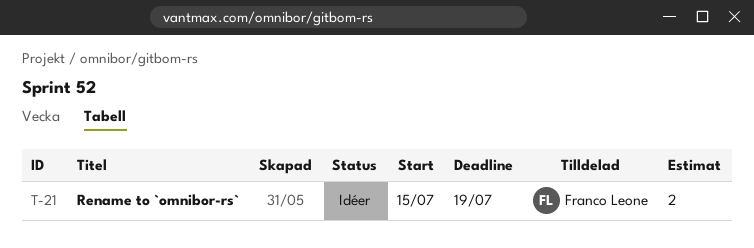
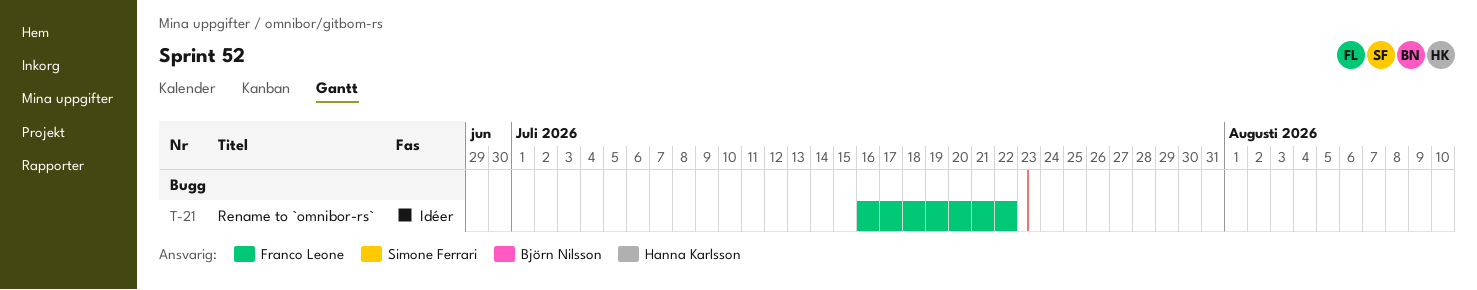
T-21, start: Jul 15 -> Jul 16
T-21, due: Jul 19 -> Jul 22

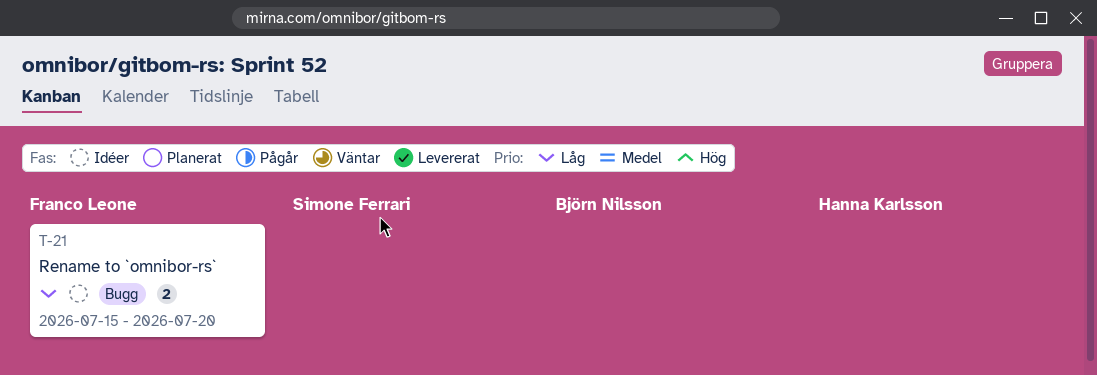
T-21, start: Jul 16 -> Jul 15
T-21, due: Jul 22 -> Jul 20

